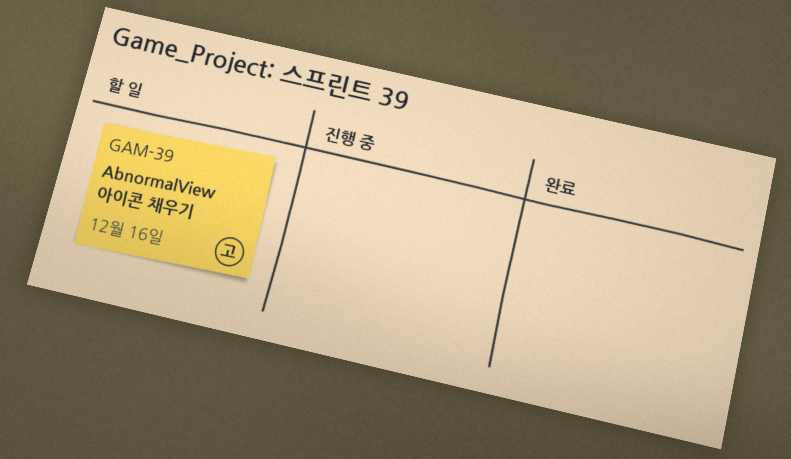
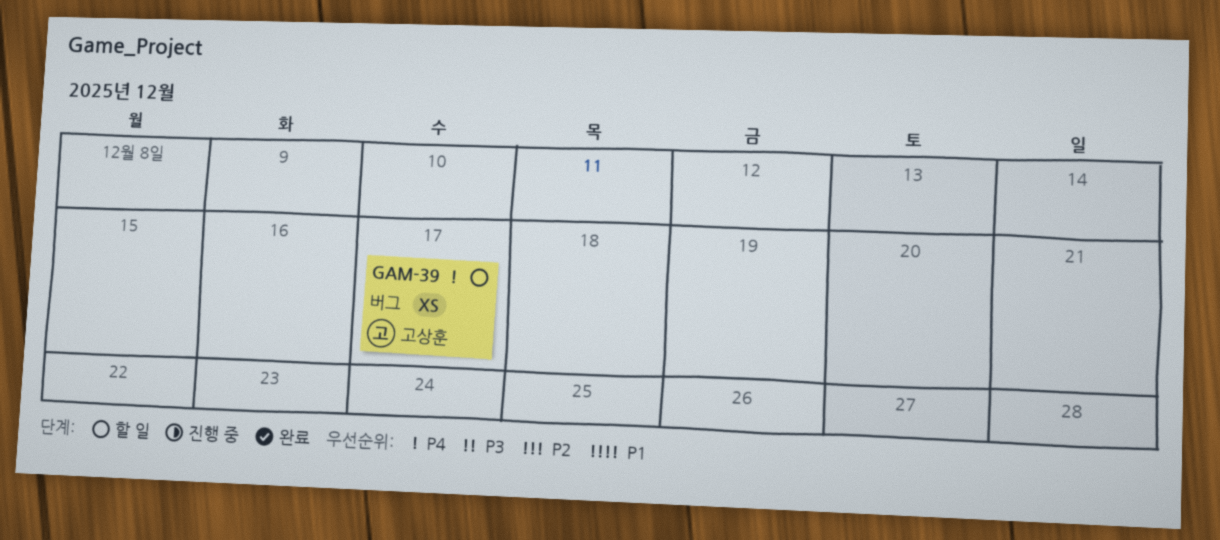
GAM-39, due: Dec 16 -> Dec 17

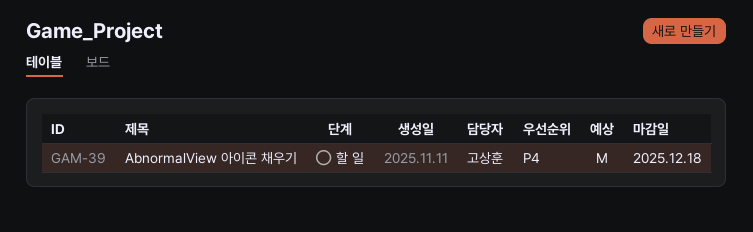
GAM-39, estimate: XS -> M
GAM-39, due: Dec 17 -> Dec 18

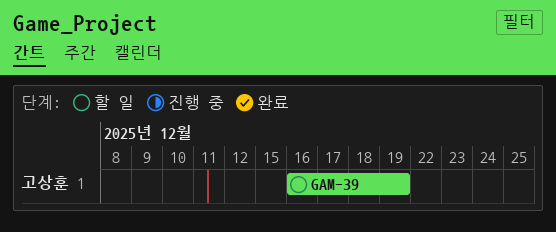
GAM-39, due: Dec 18 -> Dec 19

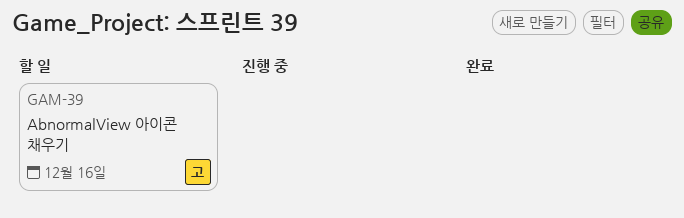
GAM-39, due: Dec 19 -> Dec 16

